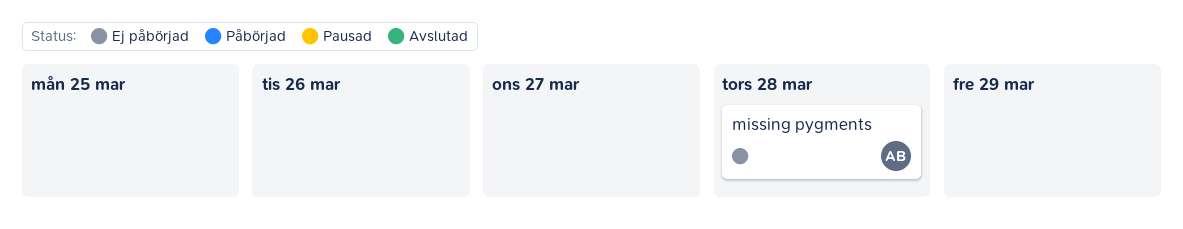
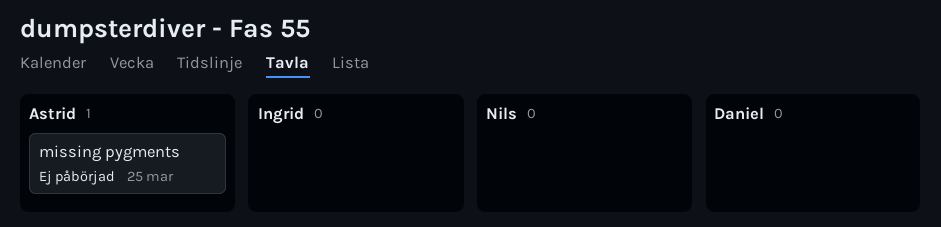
missing pygments, due: Mar 28 -> Mar 25

